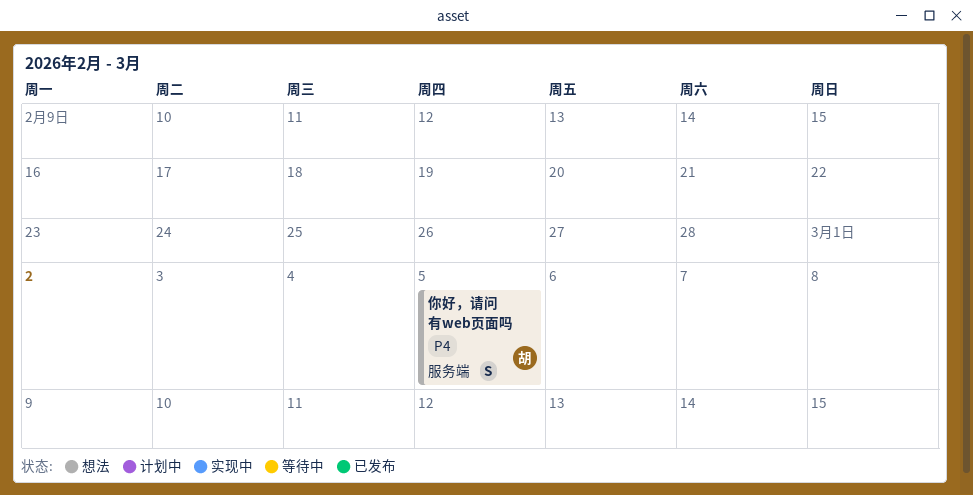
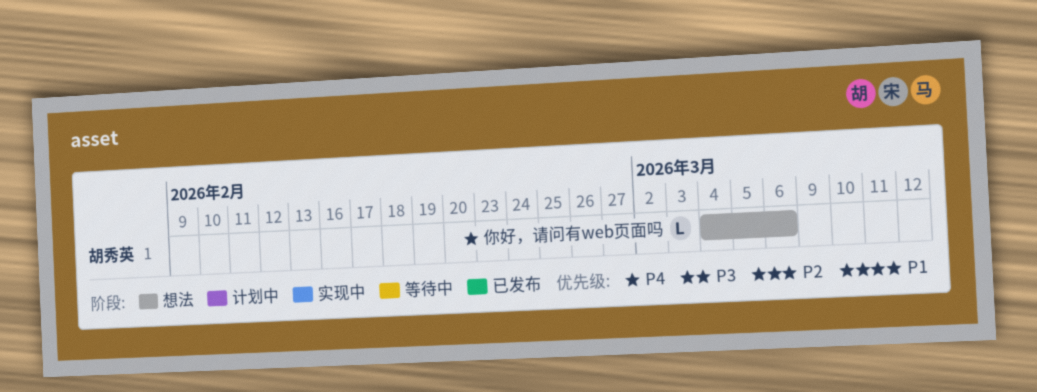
你好，请问有web页面吗, estimate: S -> L
你好，请问有web页面吗, due: Mar 5 -> Mar 6

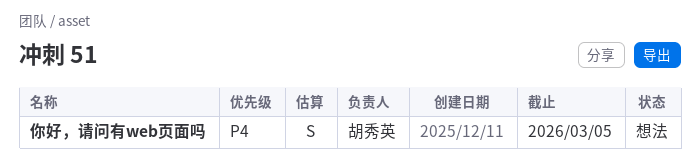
你好，请问有web页面吗, estimate: L -> S
你好，请问有web页面吗, due: Mar 6 -> Mar 5

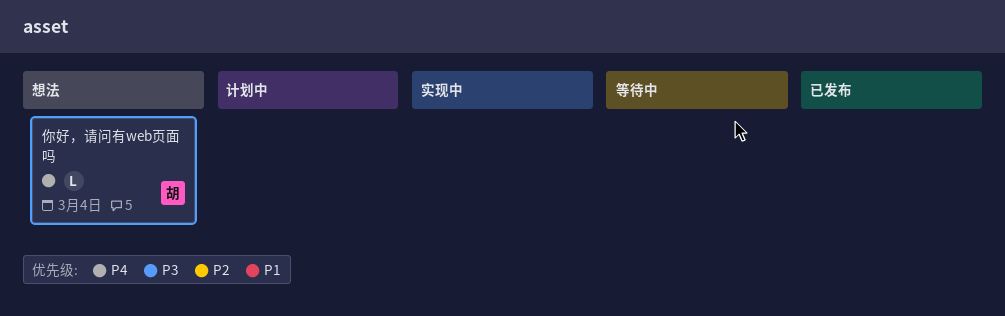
你好，请问有web页面吗, estimate: S -> L
你好，请问有web页面吗, due: Mar 5 -> Mar 4

